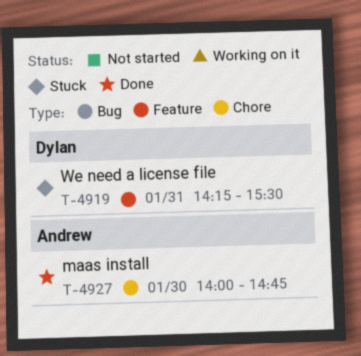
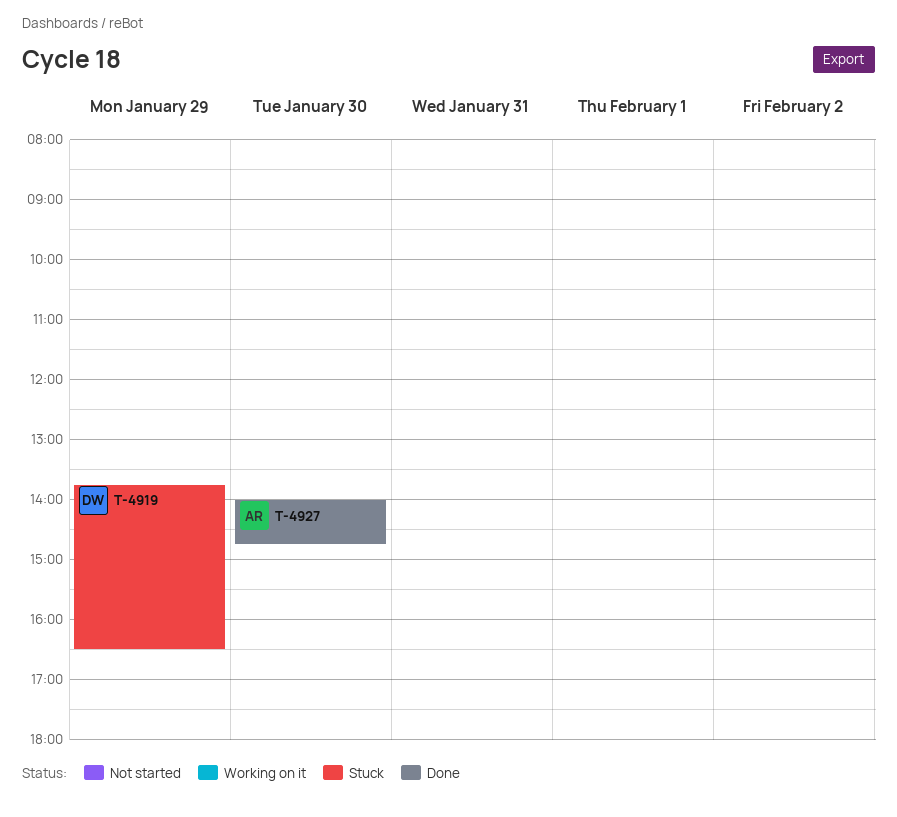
T-4919, day: Jan 31 -> Jan 29
T-4919, begins: 14:15 -> 13:45
T-4919, ends: 15:30 -> 16:30

